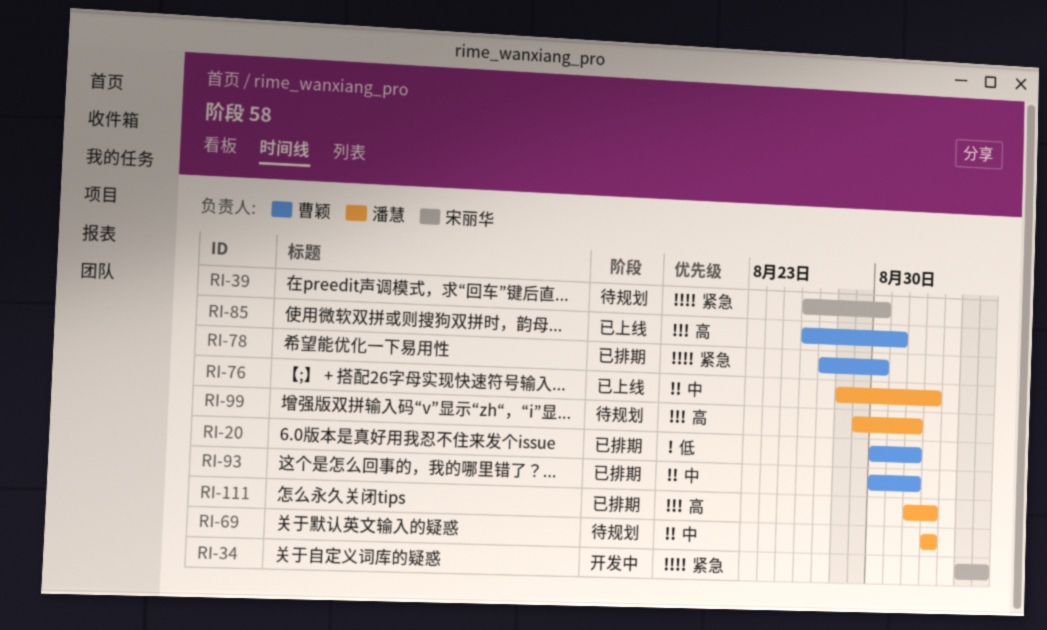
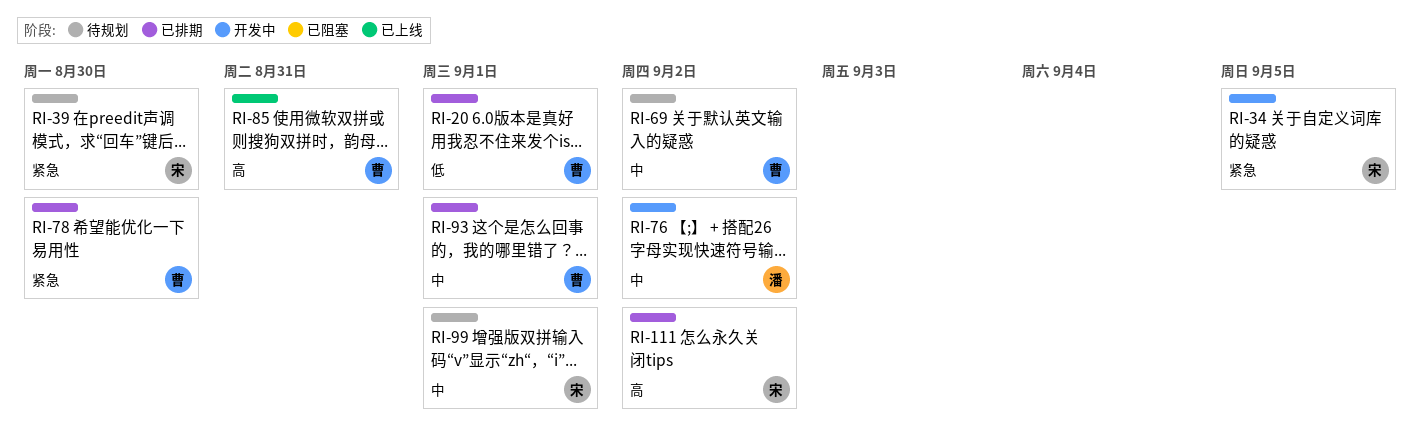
RI-69, owner: 潘慧 -> 曹颖
RI-76, status: 已上线 -> 开发中
RI-99, owner: 潘慧 -> 宋丽华
RI-99, priority: 高 -> 中
RI-111, owner: 潘慧 -> 宋丽华

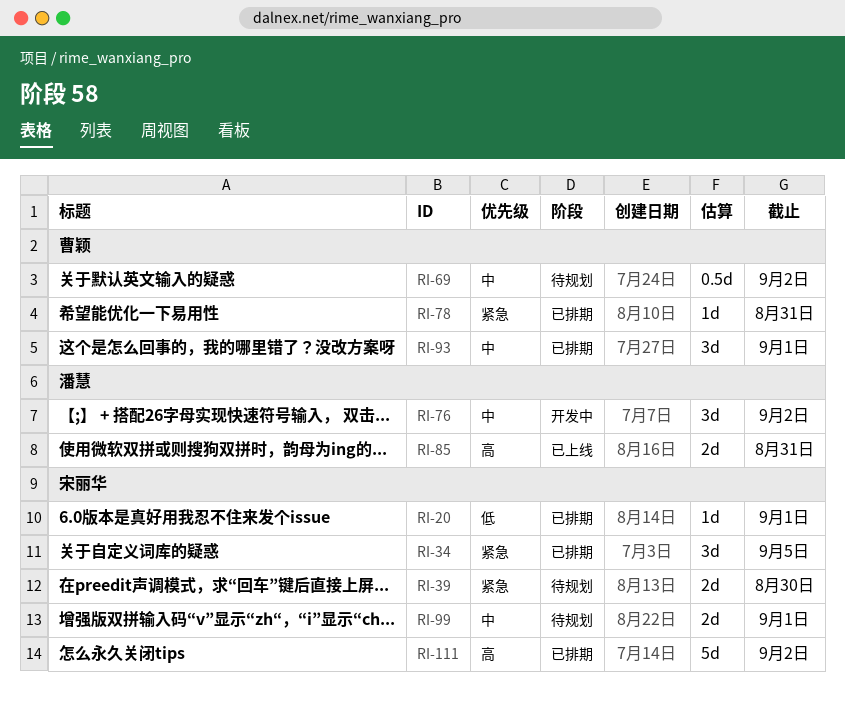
RI-20, owner: 曹颖 -> 宋丽华
RI-34, status: 开发中 -> 已排期
RI-78, due: Aug 30 -> Aug 31
RI-85, owner: 曹颖 -> 潘慧

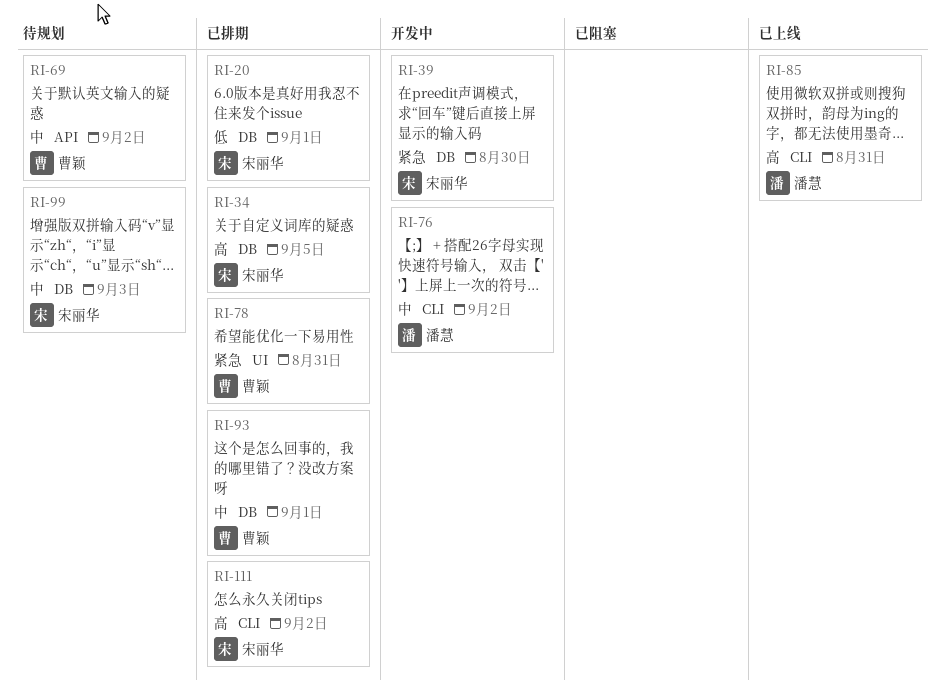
RI-34, priority: 紧急 -> 高
RI-39, status: 待规划 -> 开发中
RI-99, due: Sep 1 -> Sep 3

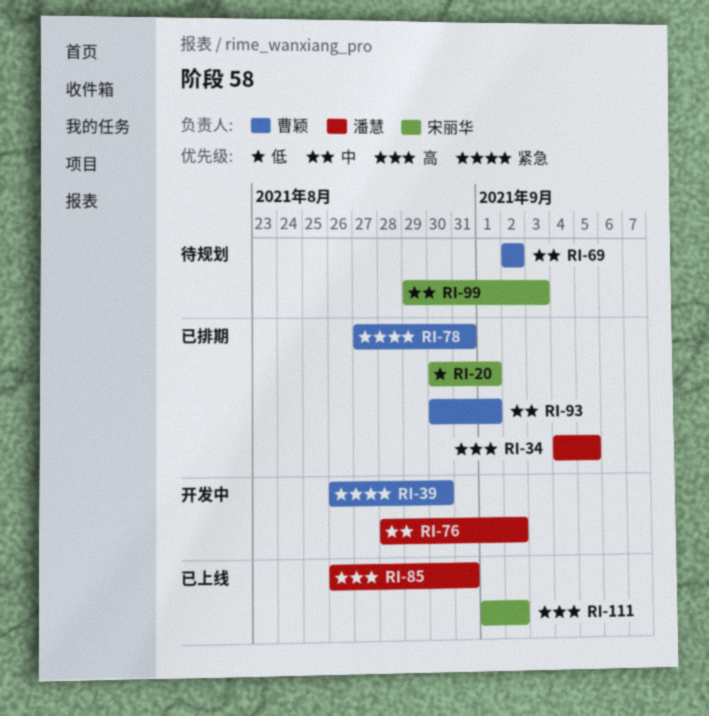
RI-34, owner: 宋丽华 -> 潘慧
RI-39, owner: 宋丽华 -> 曹颖
RI-111, status: 已排期 -> 已上线

